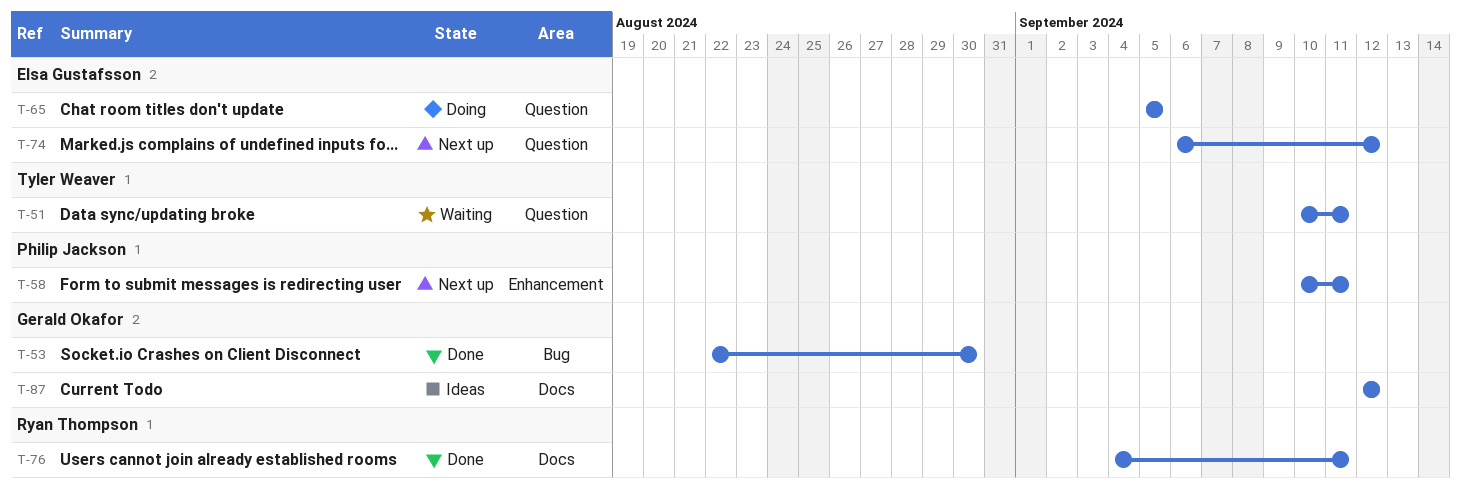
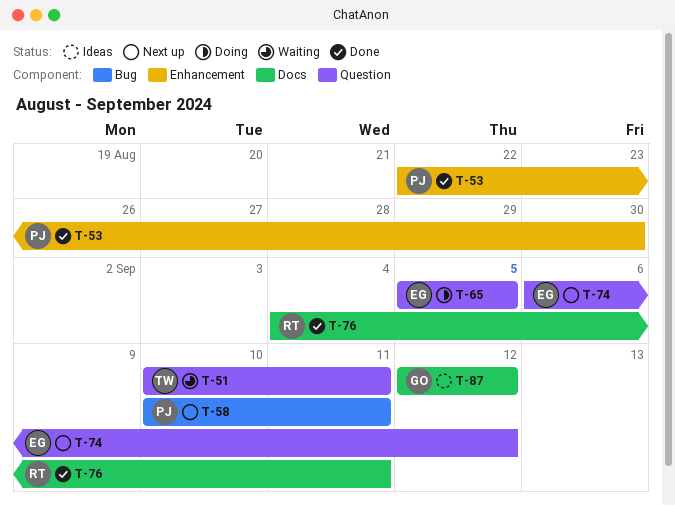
T-53, owner: Gerald Okafor -> Philip Jackson
T-53, label: Bug -> Enhancement
T-58, label: Enhancement -> Bug

